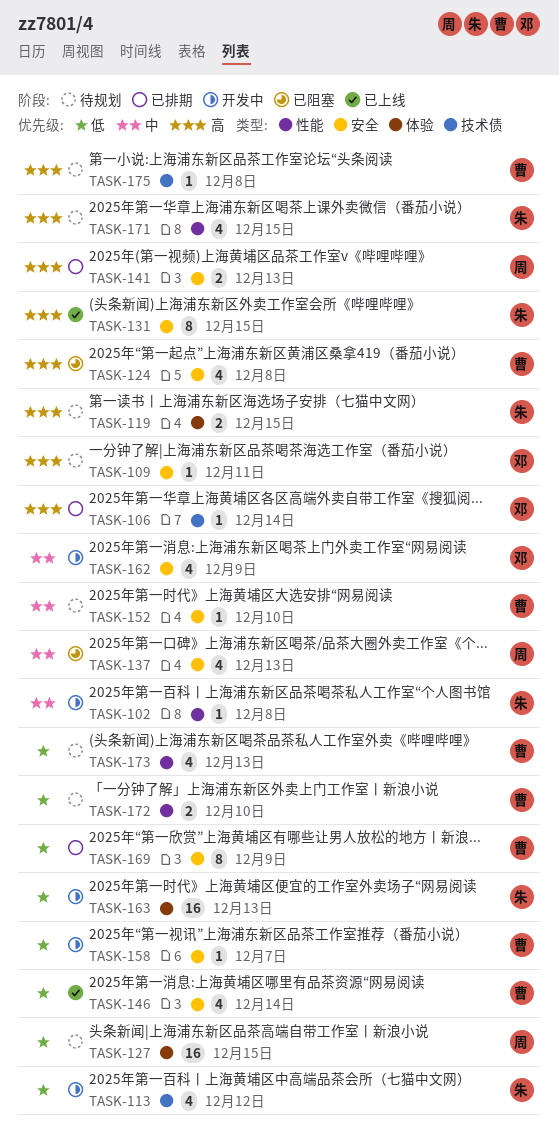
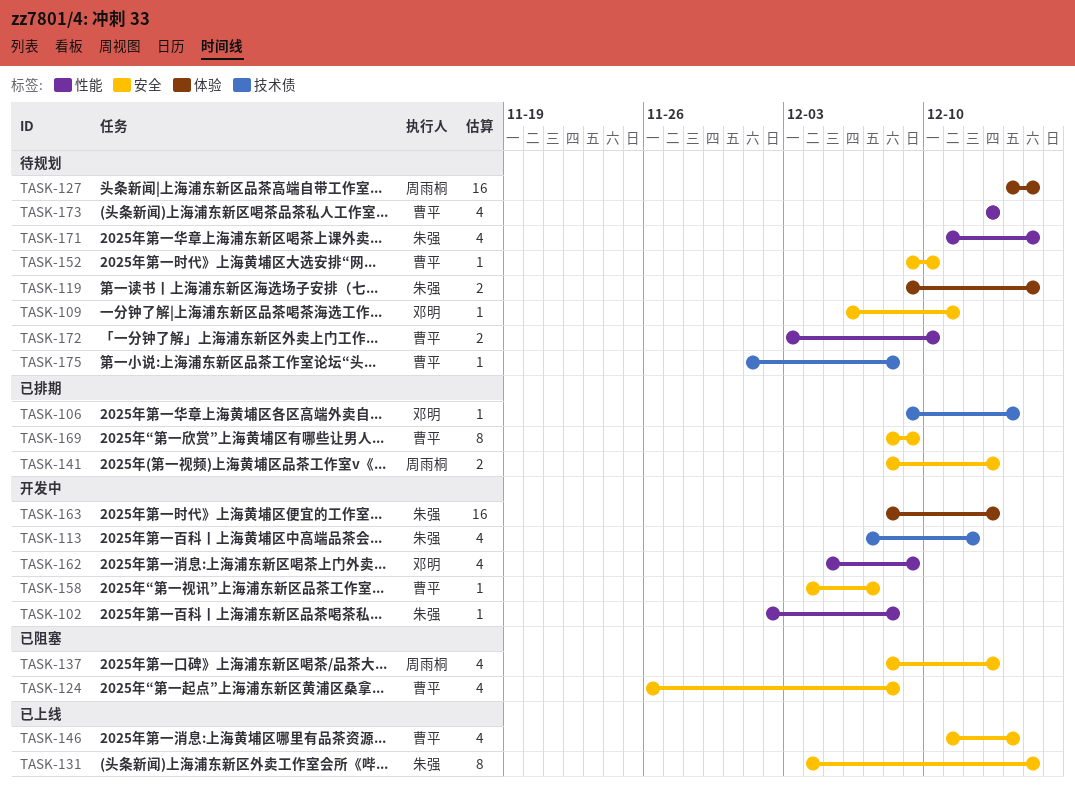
TASK-162, label: 安全 -> 性能

